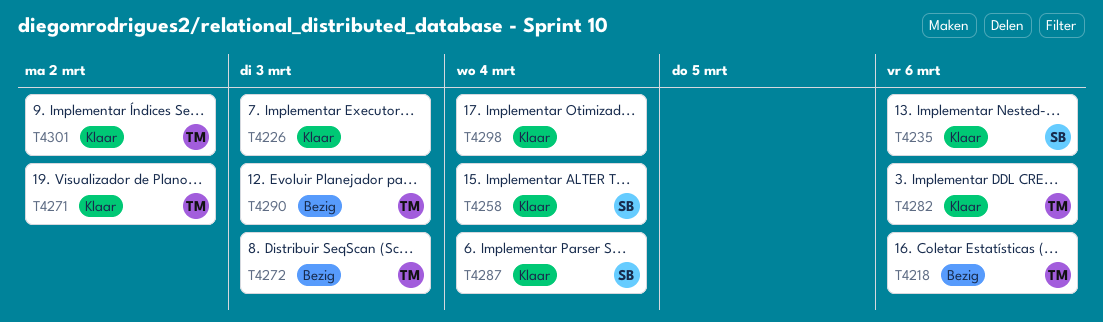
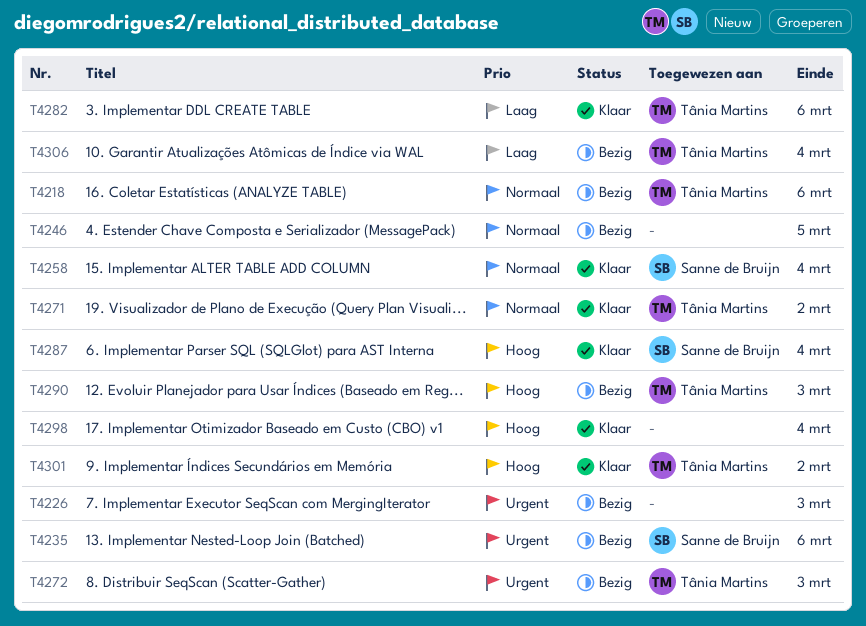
T4226, status: Klaar -> Bezig
T4235, status: Klaar -> Bezig
T4246: none -> present
T4306: none -> present

